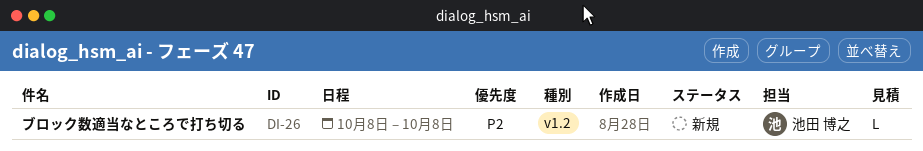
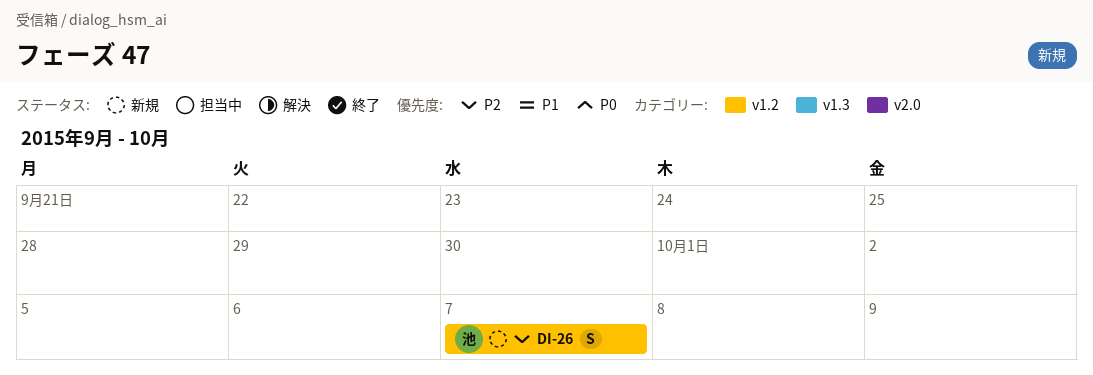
DI-26, estimate: L -> S
DI-26, start: Oct 8 -> Oct 7
DI-26, due: Oct 8 -> Oct 7

